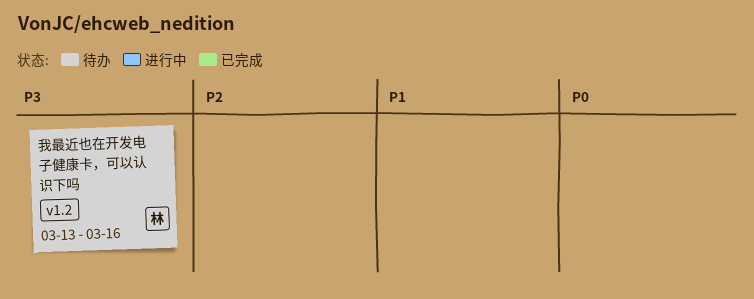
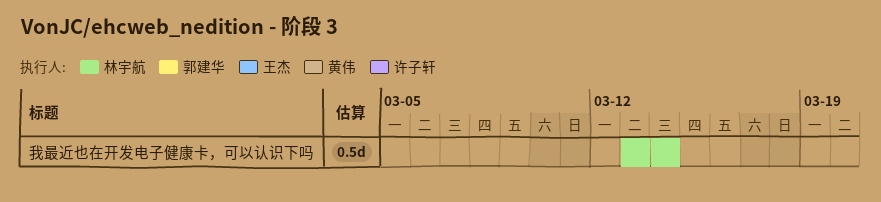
我最近也在开发电子健康卡，可以认识下吗, due: Mar 16 -> Mar 14

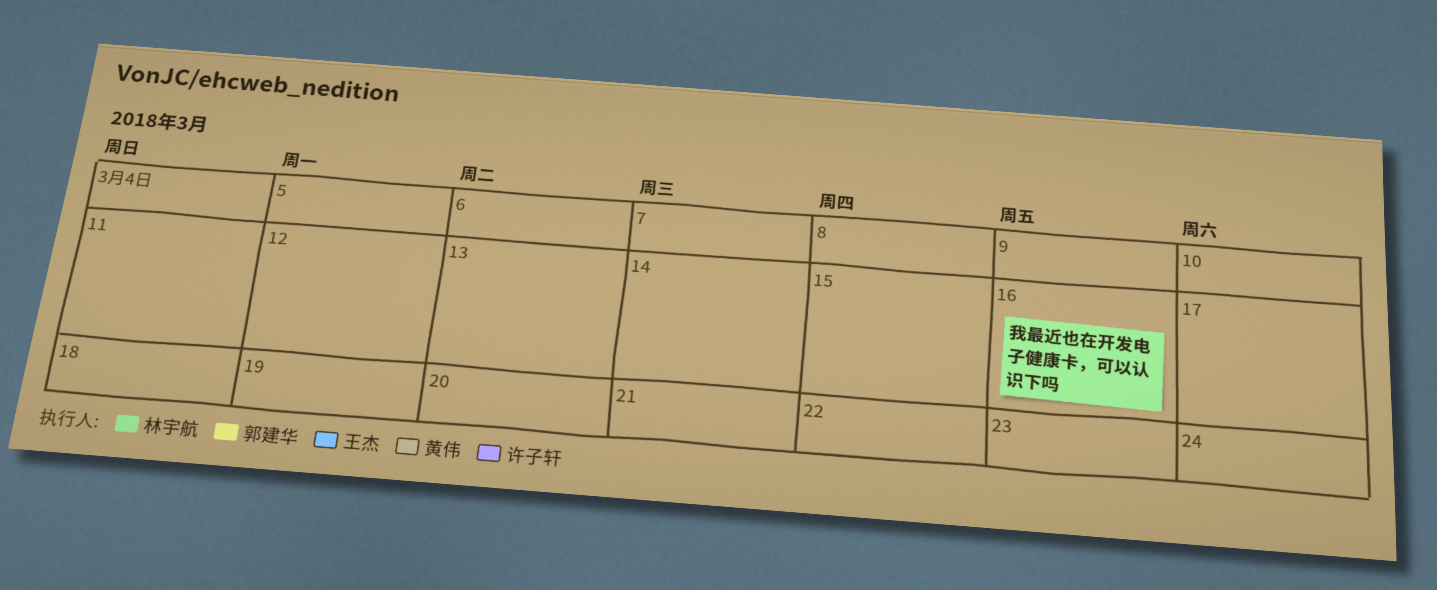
我最近也在开发电子健康卡，可以认识下吗, due: Mar 14 -> Mar 16

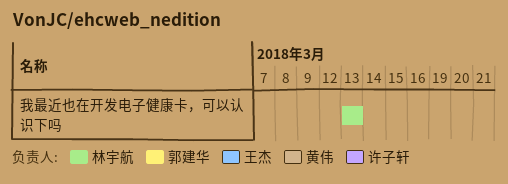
我最近也在开发电子健康卡，可以认识下吗, due: Mar 16 -> Mar 13

